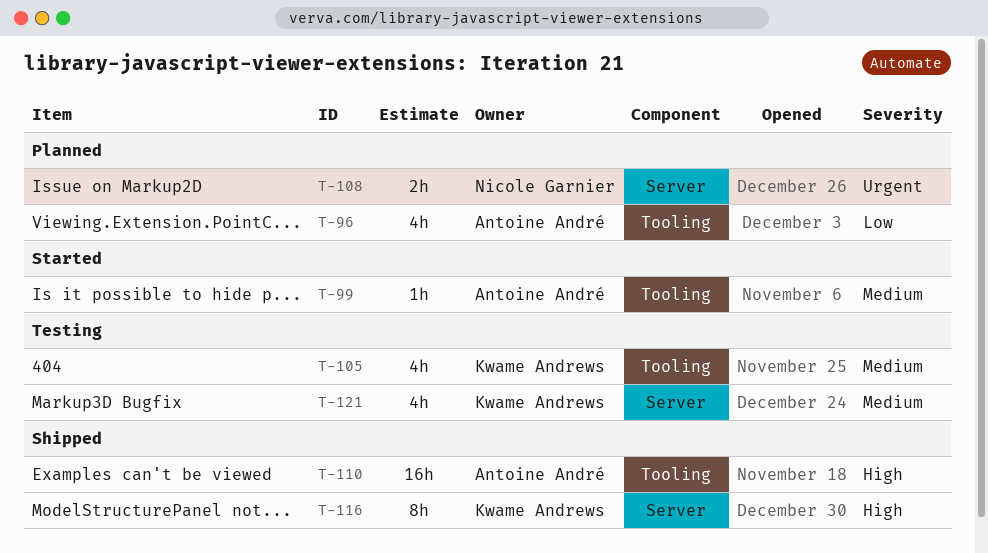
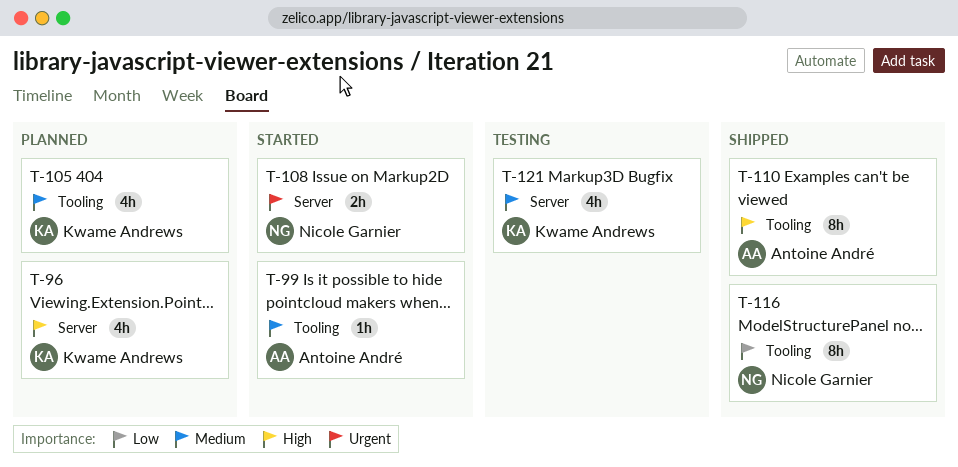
T-96, owner: Antoine André -> Kwame Andrews
T-96, priority: Low -> High
T-96, label: Tooling -> Server
T-105, status: Testing -> Planned
T-108, status: Planned -> Started
T-110, estimate: 16h -> 8h
T-116, owner: Kwame Andrews -> Nicole Garnier
T-116, priority: High -> Low
T-116, label: Server -> Tooling

